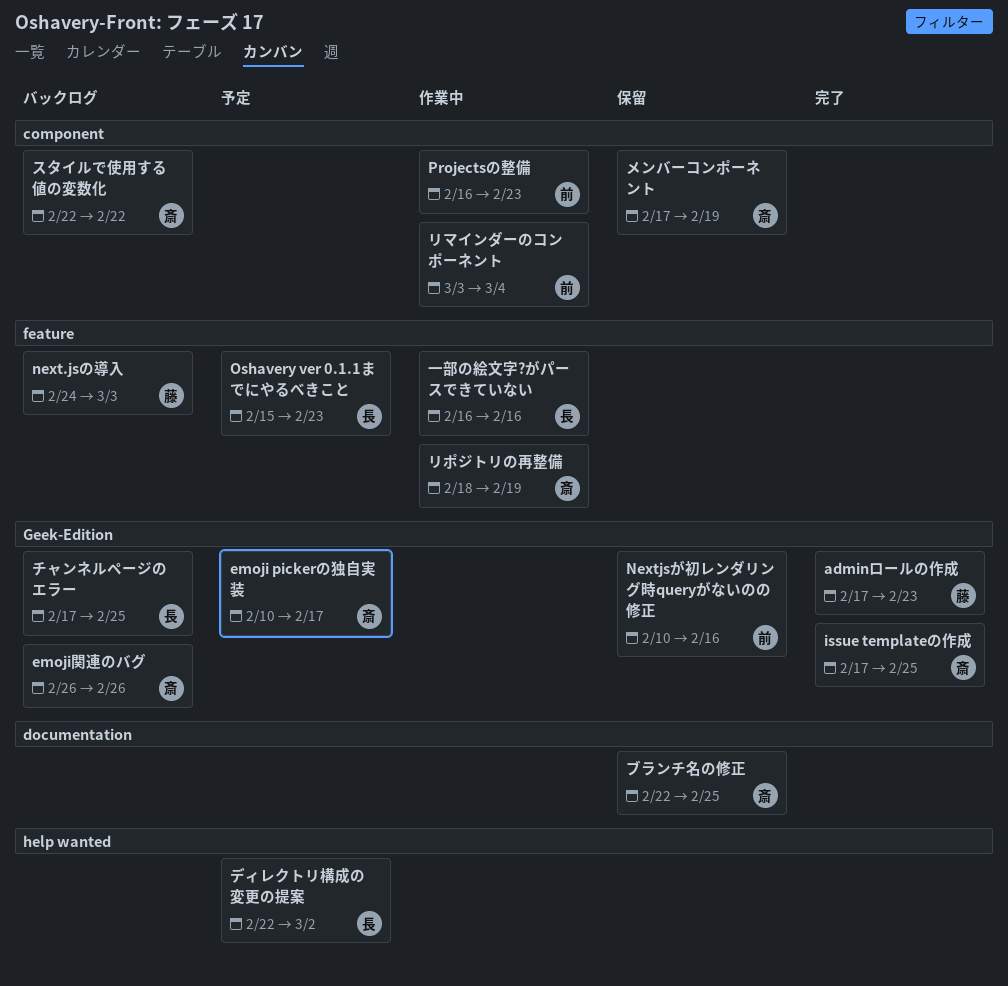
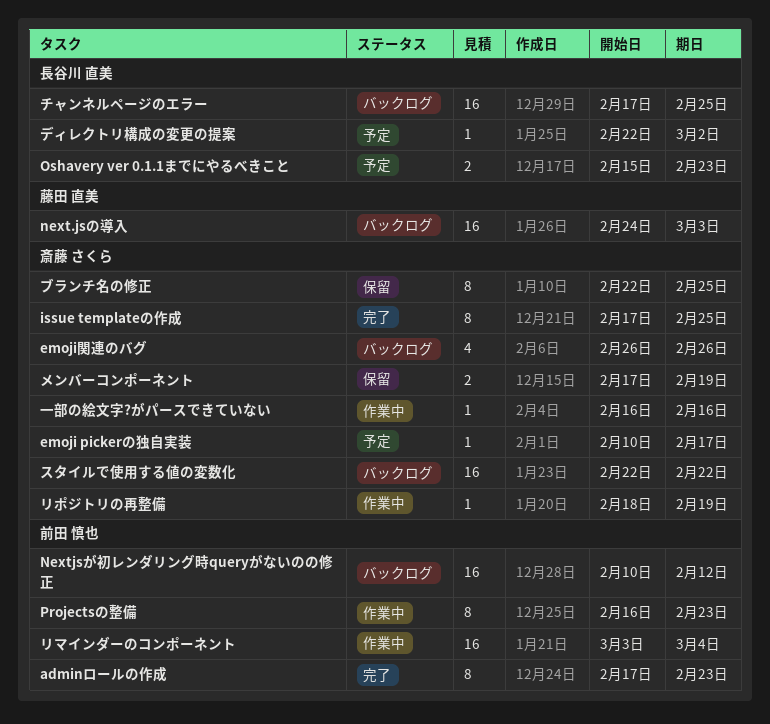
adminロールの作成, owner: 藤田 直美 -> 前田 慎也
Nextjsが初レンダリング時queryがないのの修正, status: 保留 -> バックログ
Nextjsが初レンダリング時queryがないのの修正, due: Feb 16 -> Feb 12
一部の絵文字?がパースできていない, owner: 長谷川 直美 -> 斎藤 さくら

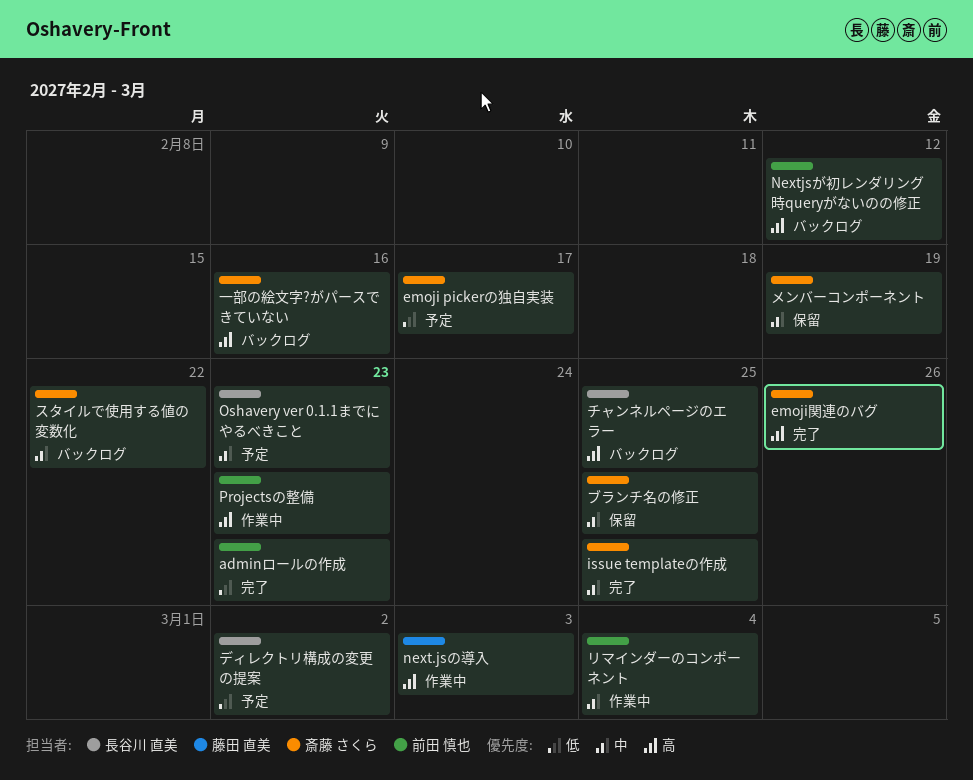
emoji関連のバグ, status: バックログ -> 完了
next.jsの導入, status: バックログ -> 作業中
リポジトリの再整備: present -> none
一部の絵文字?がパースできていない, status: 作業中 -> バックログ

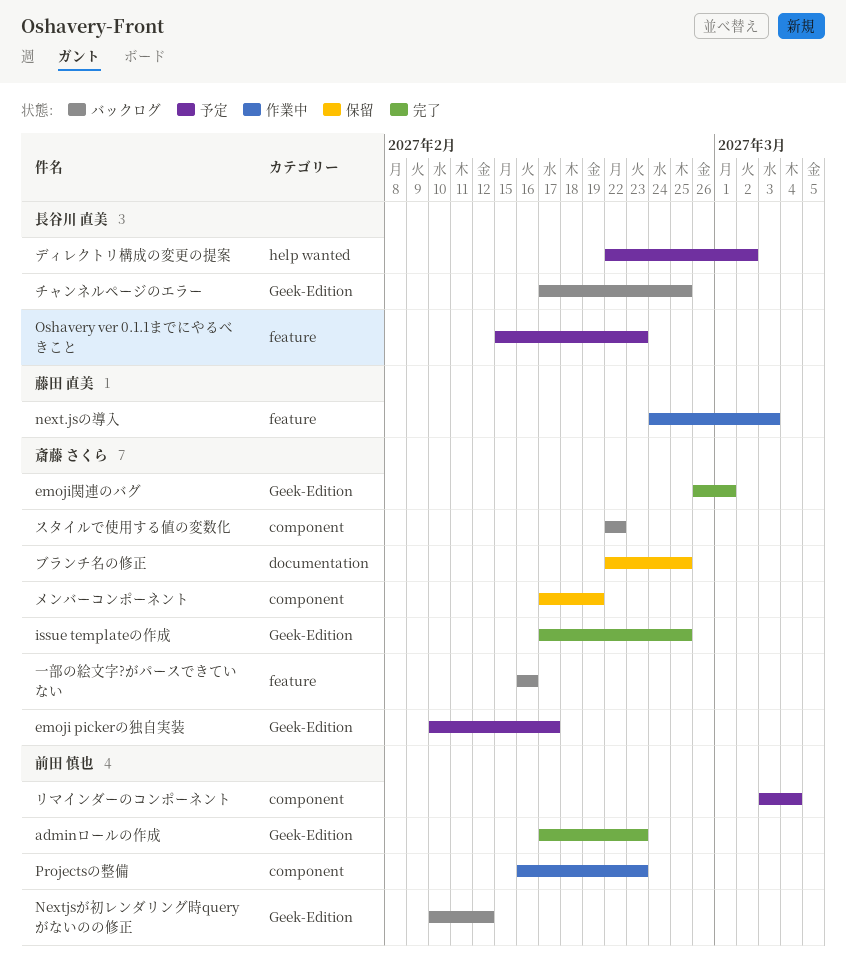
emoji関連のバグ, due: Feb 26 -> Mar 1
リマインダーのコンポーネント, status: 作業中 -> 予定

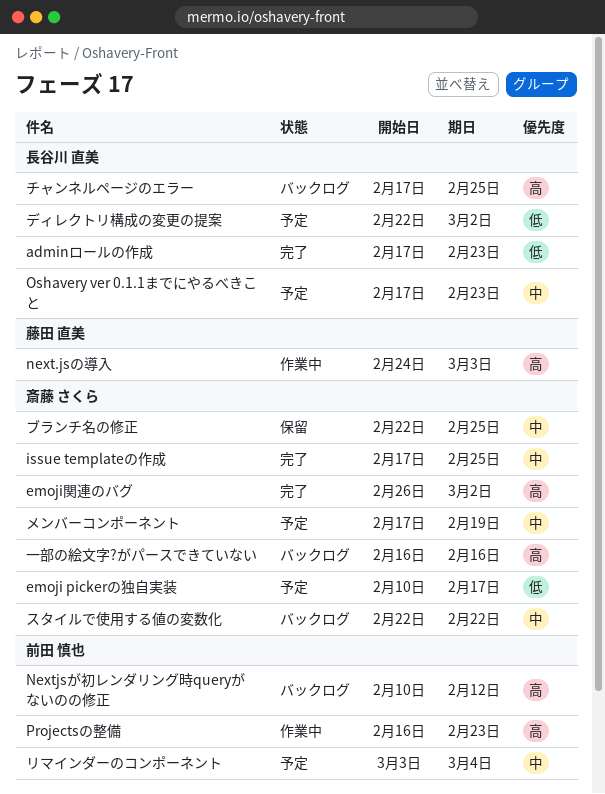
adminロールの作成, owner: 前田 慎也 -> 長谷川 直美
emoji関連のバグ, due: Mar 1 -> Mar 2
Oshavery ver 0.1.1までにやるべきこと, start: Feb 15 -> Feb 17
メンバーコンポーネント, status: 保留 -> 予定

